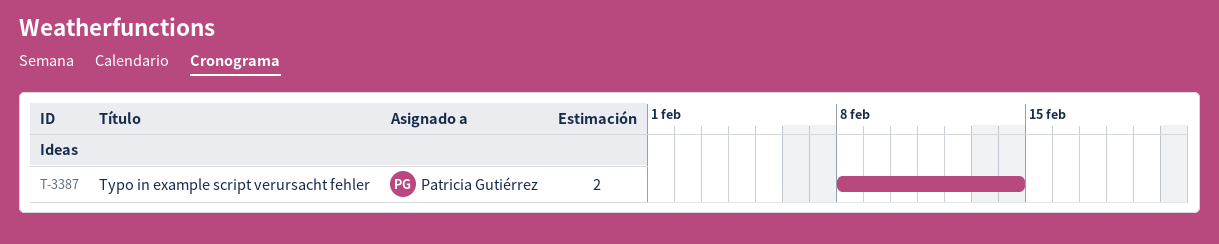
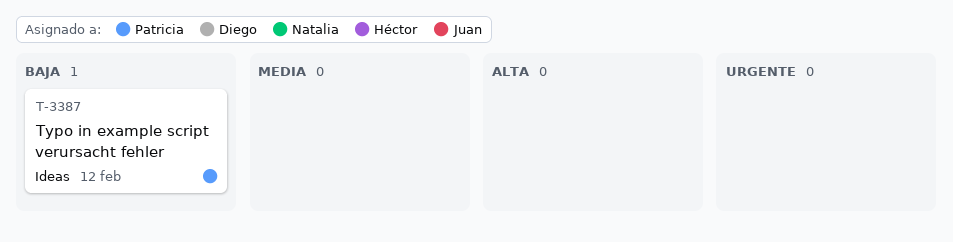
T-3387, due: Feb 14 -> Feb 12

